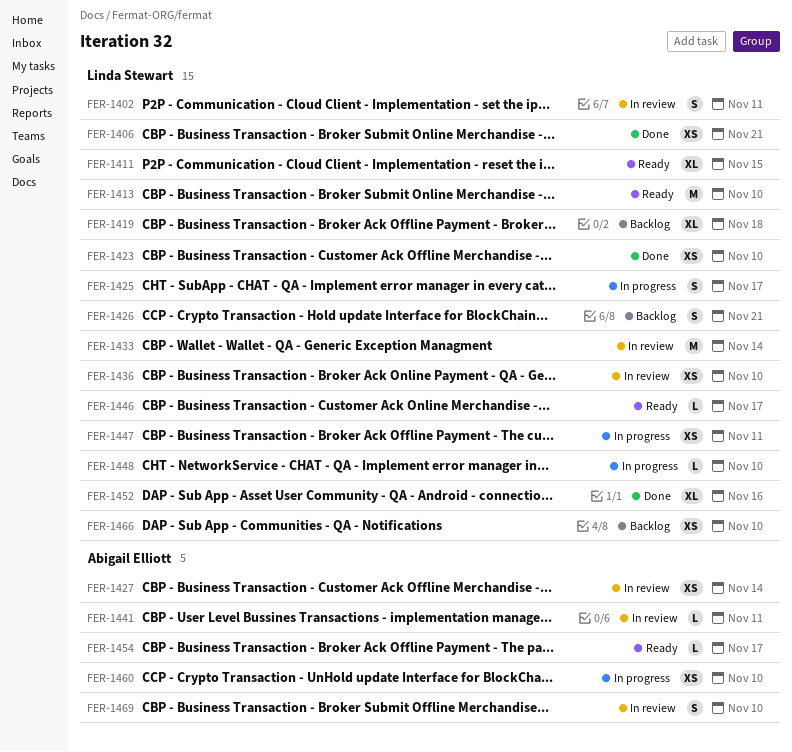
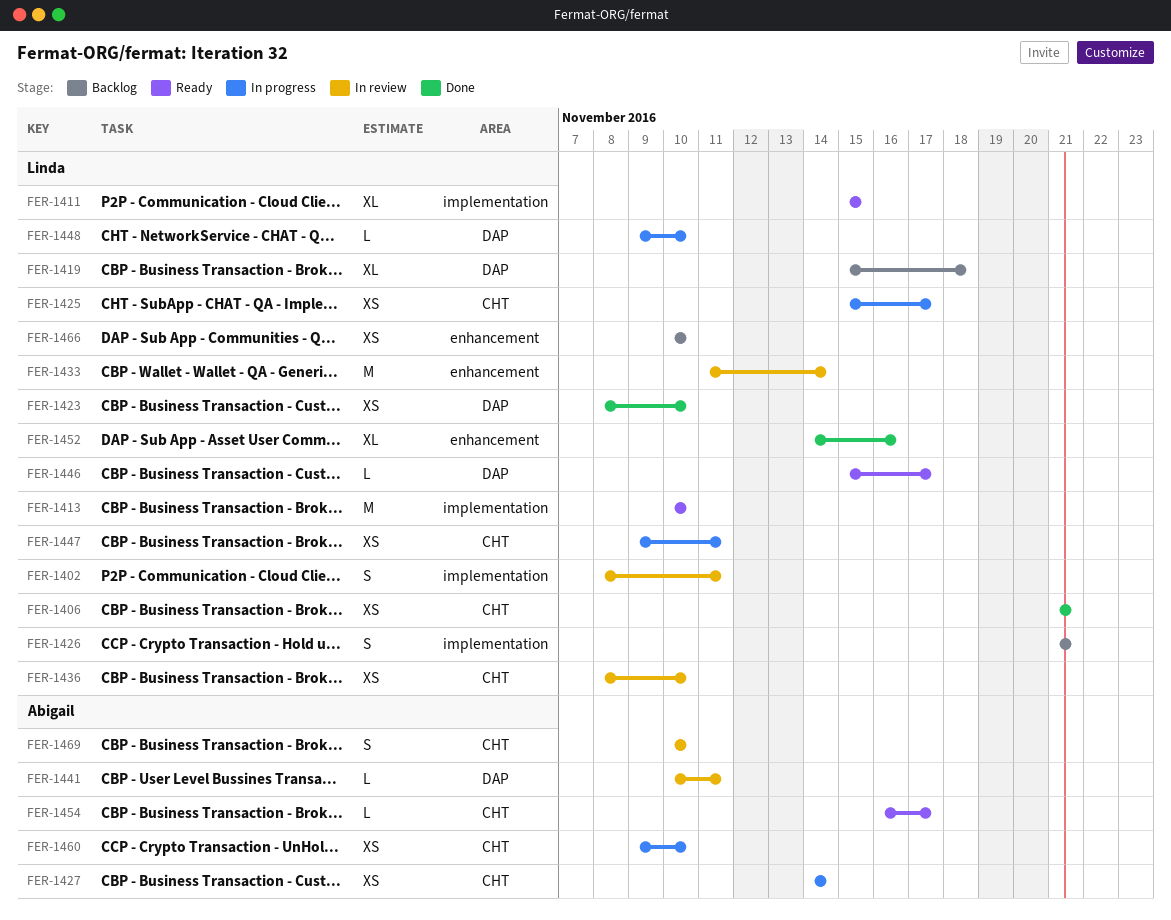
FER-1425, estimate: S -> XS
FER-1427, status: In review -> In progress

